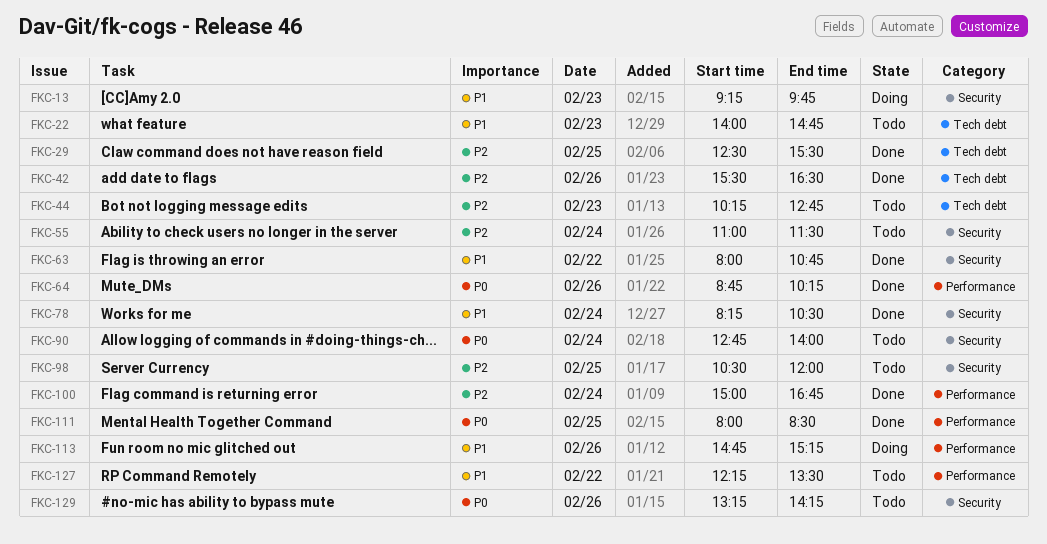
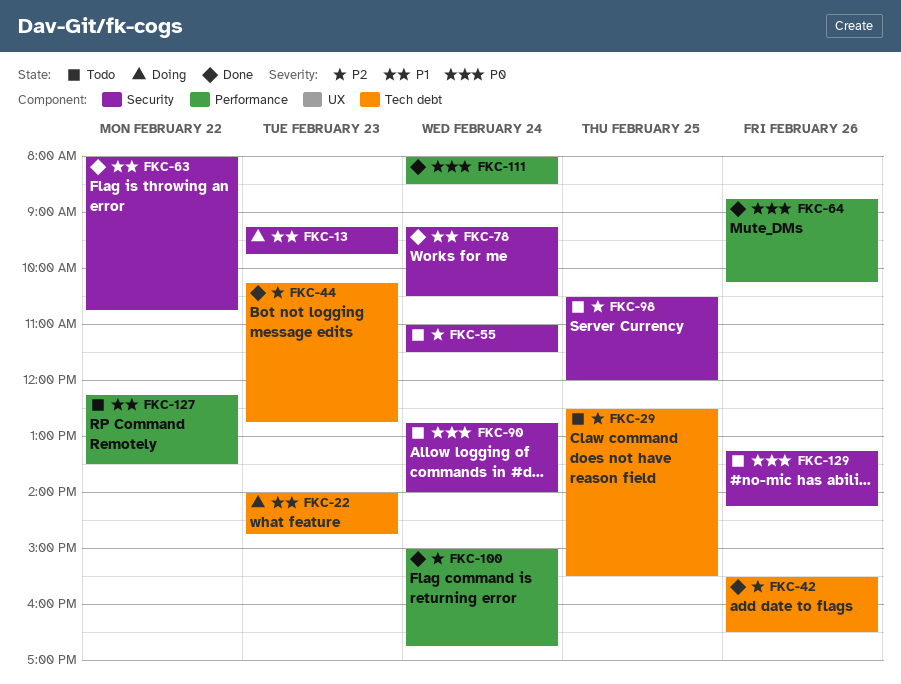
FKC-22, status: Todo -> Doing
FKC-29, status: Done -> Todo
FKC-44, status: Todo -> Done
FKC-78, begins: 08:15 -> 09:15
FKC-111, day: Feb 25 -> Feb 24
FKC-113: present -> none

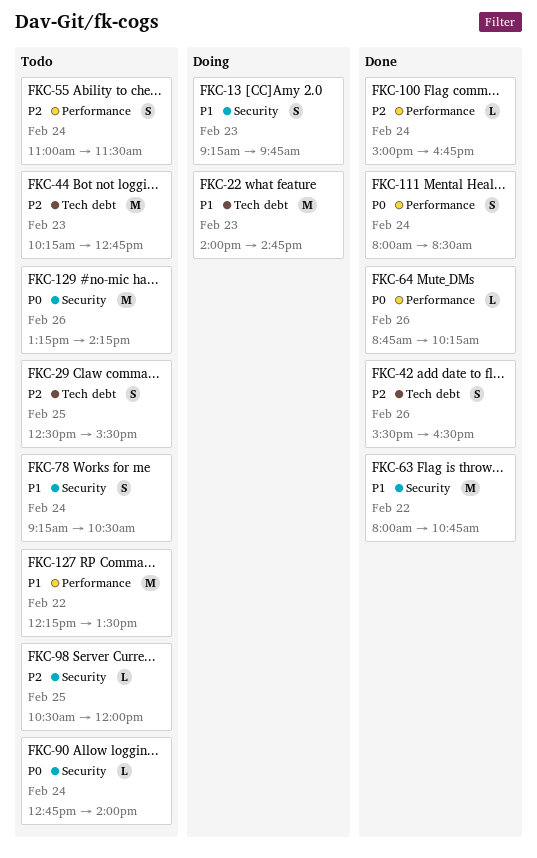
FKC-44, status: Done -> Todo
FKC-55, label: Security -> Performance
FKC-78, status: Done -> Todo

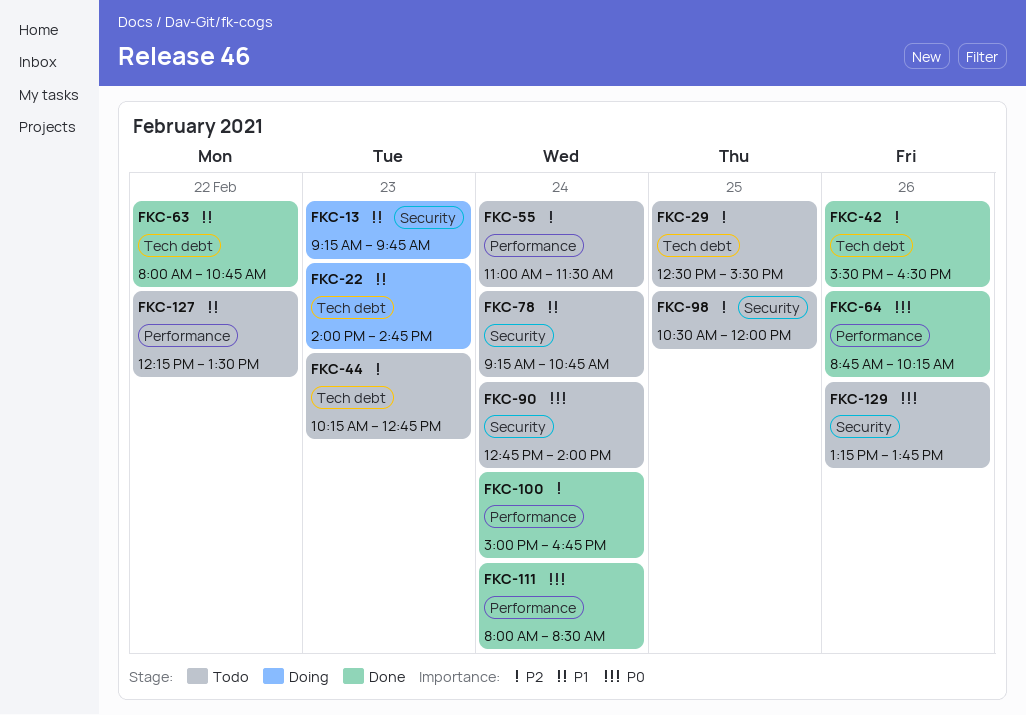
FKC-63, label: Security -> Tech debt
FKC-78, ends: 10:30 -> 10:45
FKC-129, ends: 14:15 -> 13:45

